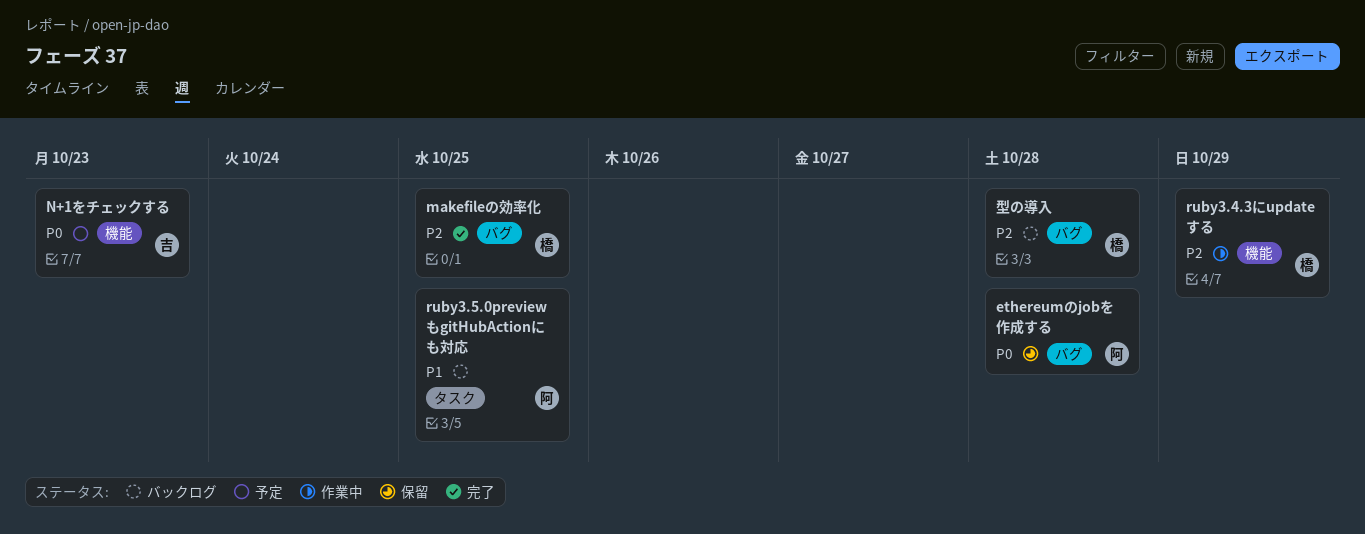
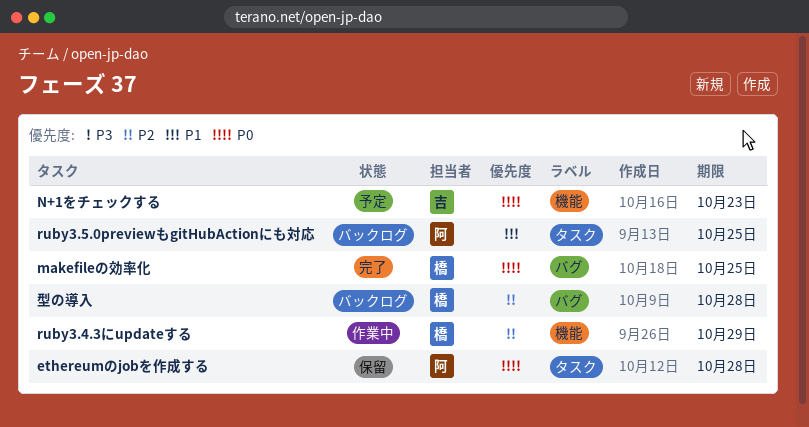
ethereumのjobを作成する, label: バグ -> タスク
makefileの効率化, priority: P2 -> P0

